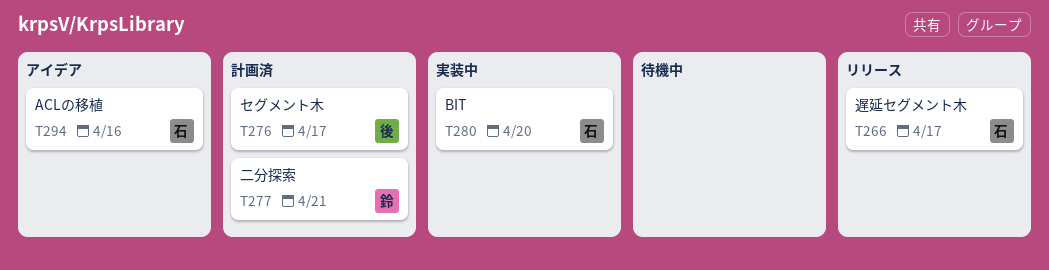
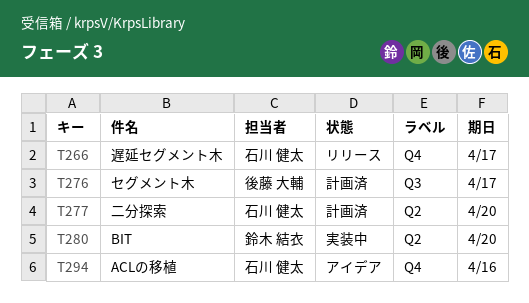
T277, owner: 鈴木 結衣 -> 石川 健太
T277, due: Apr 21 -> Apr 20
T280, owner: 石川 健太 -> 鈴木 結衣

